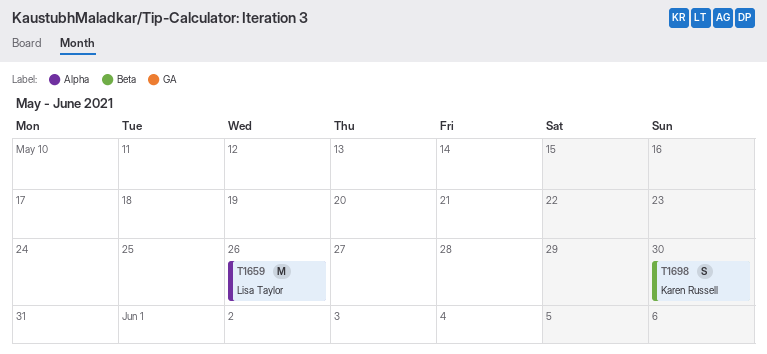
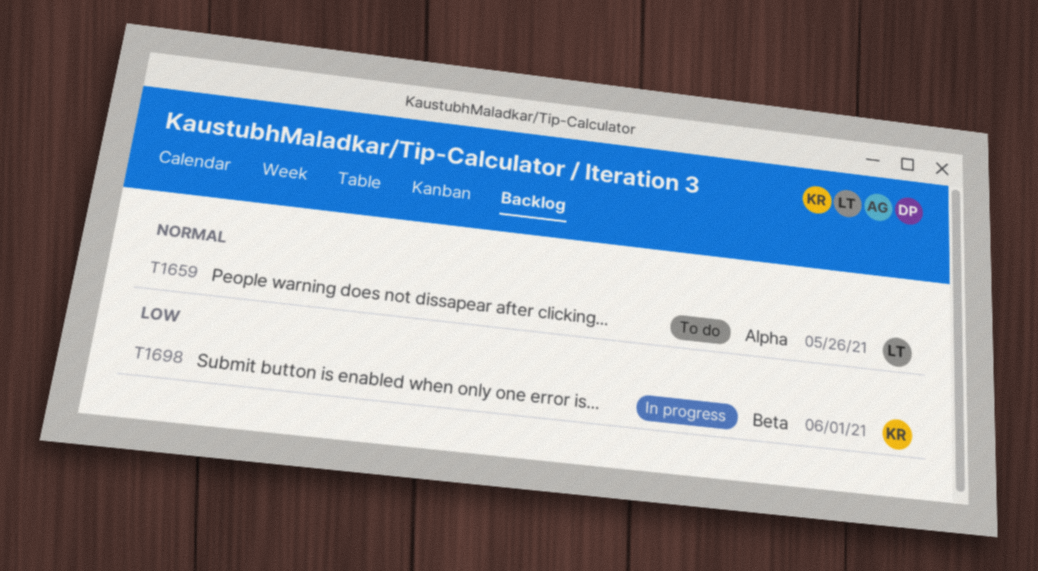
T1698, due: May 30 -> Jun 1

